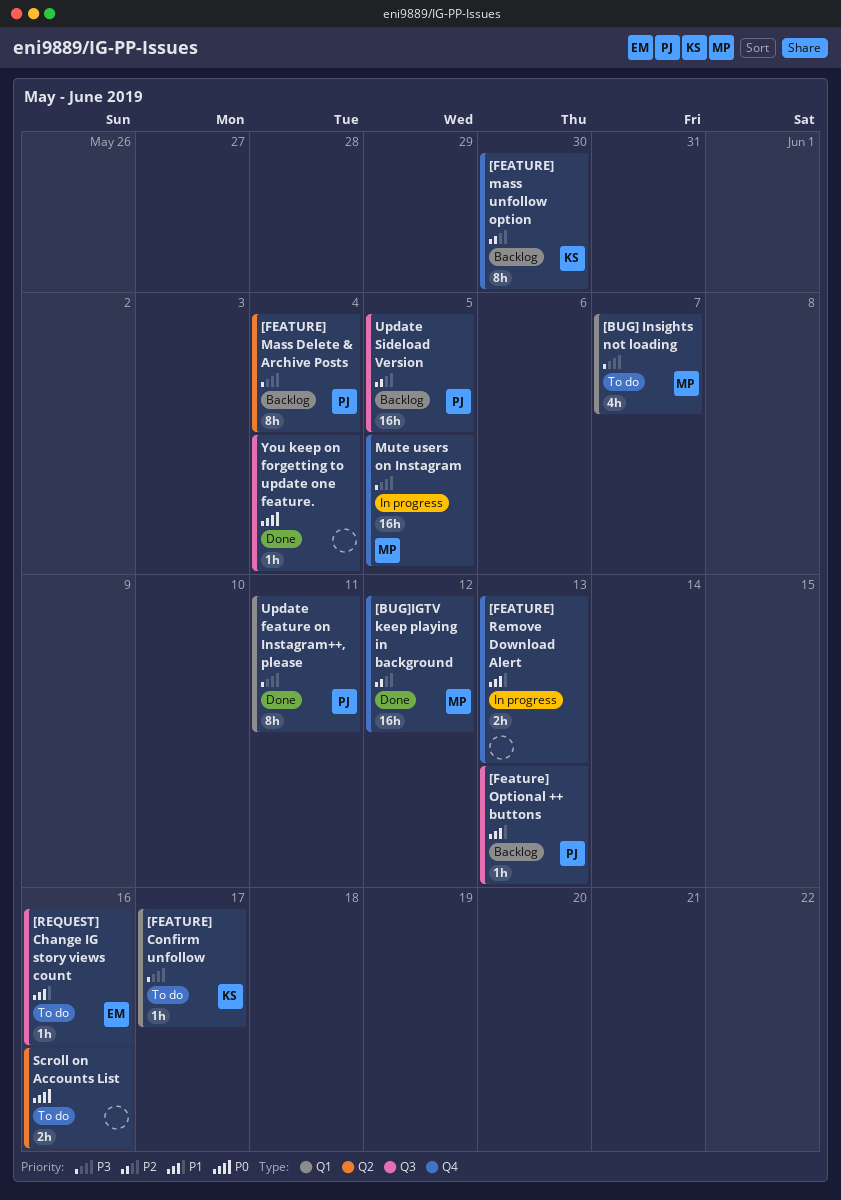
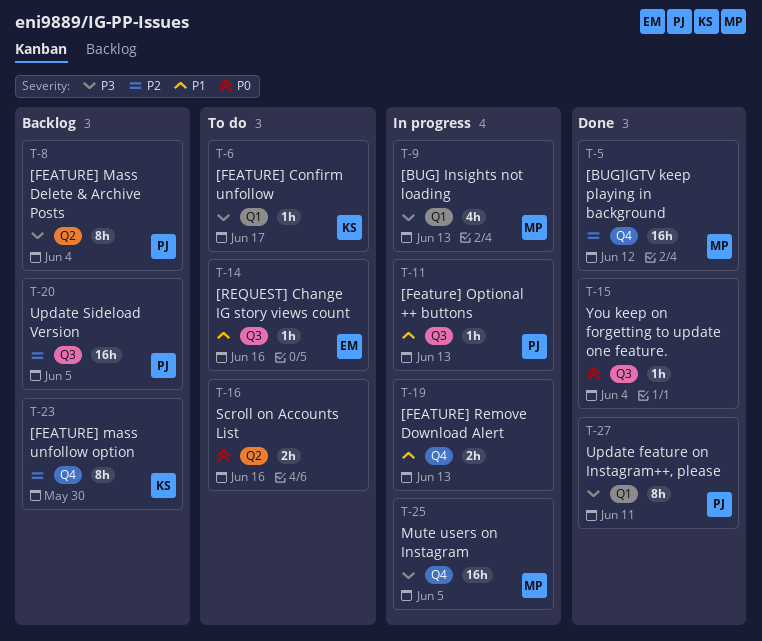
[BUG] Insights not loading, status: To do -> In progress
[BUG] Insights not loading, due: Jun 7 -> Jun 13
[Feature] Optional ++ buttons, status: Backlog -> In progress

